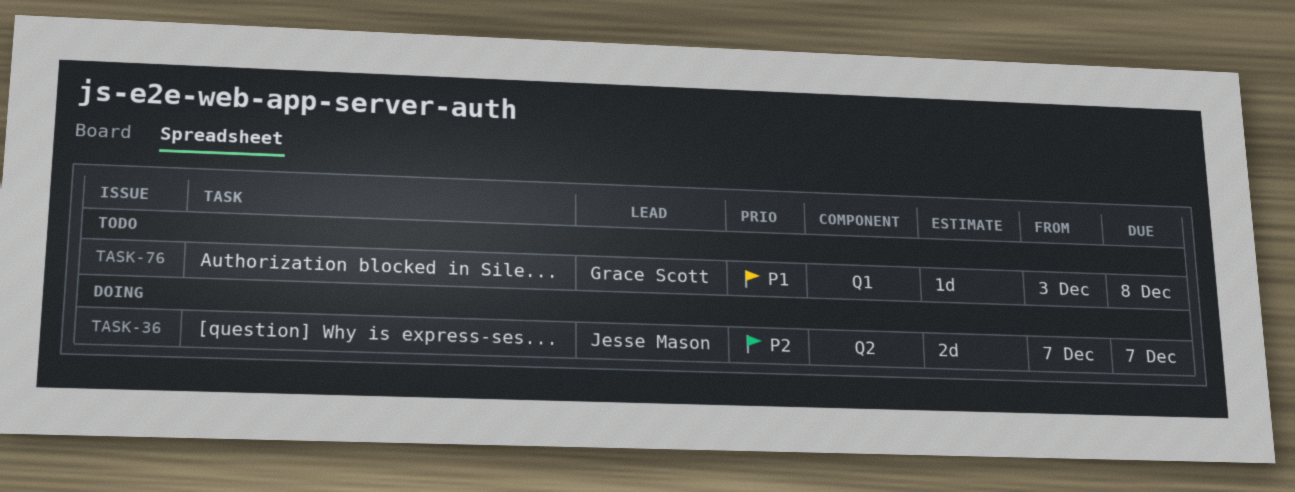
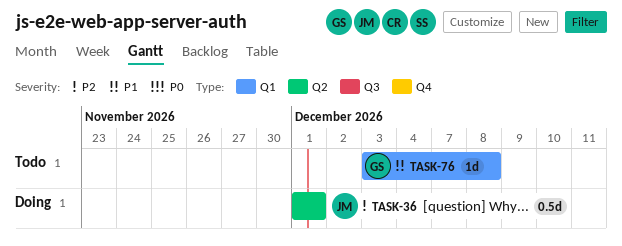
TASK-36, estimate: 2d -> 0.5d
TASK-36, start: Dec 7 -> Dec 1
TASK-36, due: Dec 7 -> Dec 1

